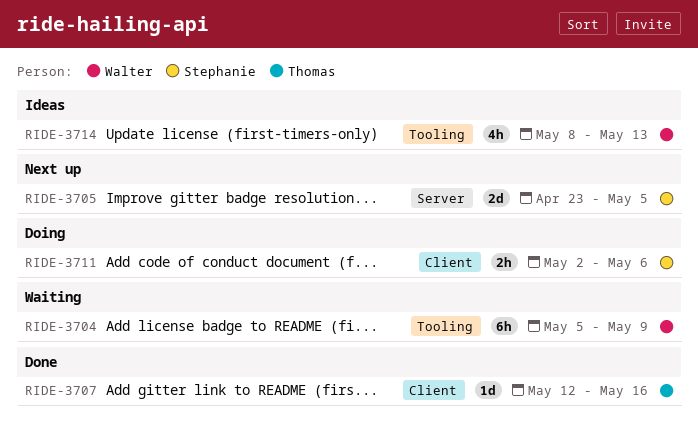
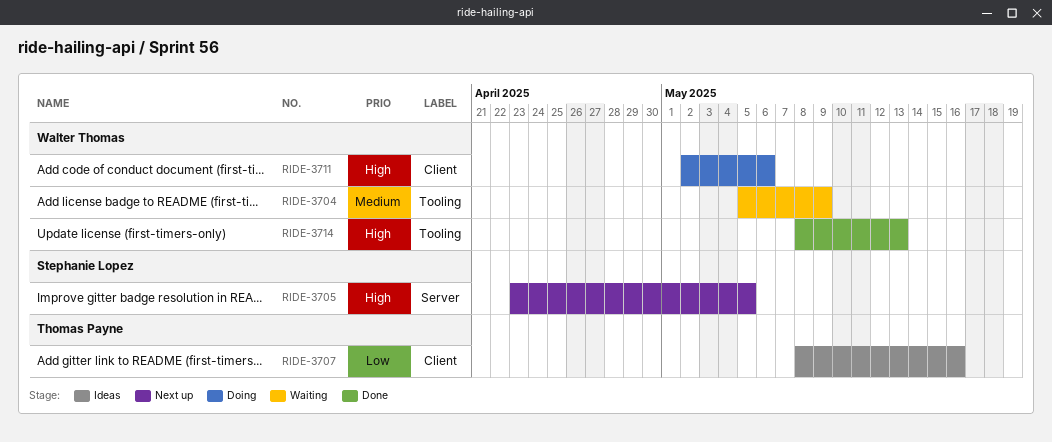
RIDE-3707, status: Done -> Ideas
RIDE-3707, start: May 12 -> May 8
RIDE-3711, owner: Stephanie Lopez -> Walter Thomas
RIDE-3714, status: Ideas -> Done

